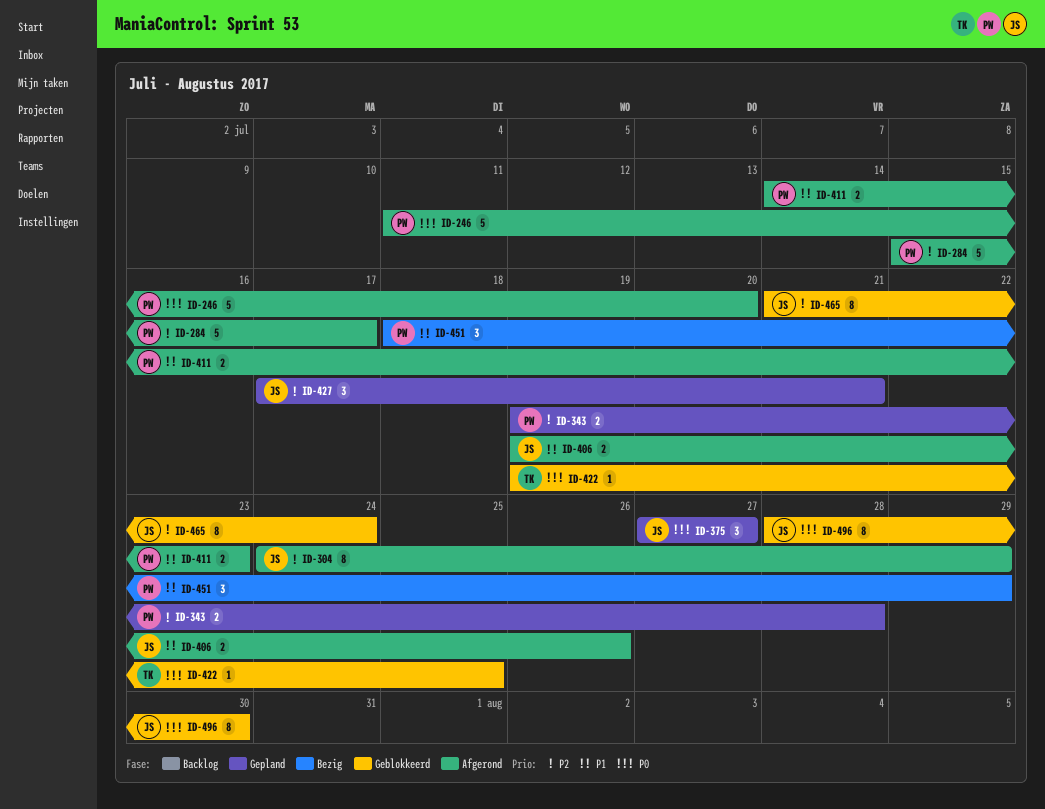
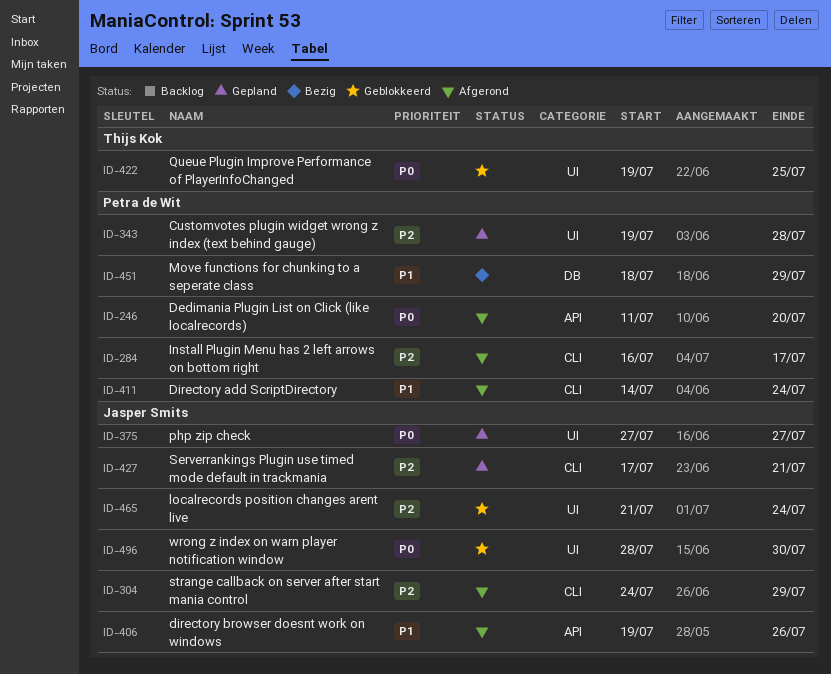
ID-284, start: Jul 15 -> Jul 16
ID-411, due: Jul 23 -> Jul 24

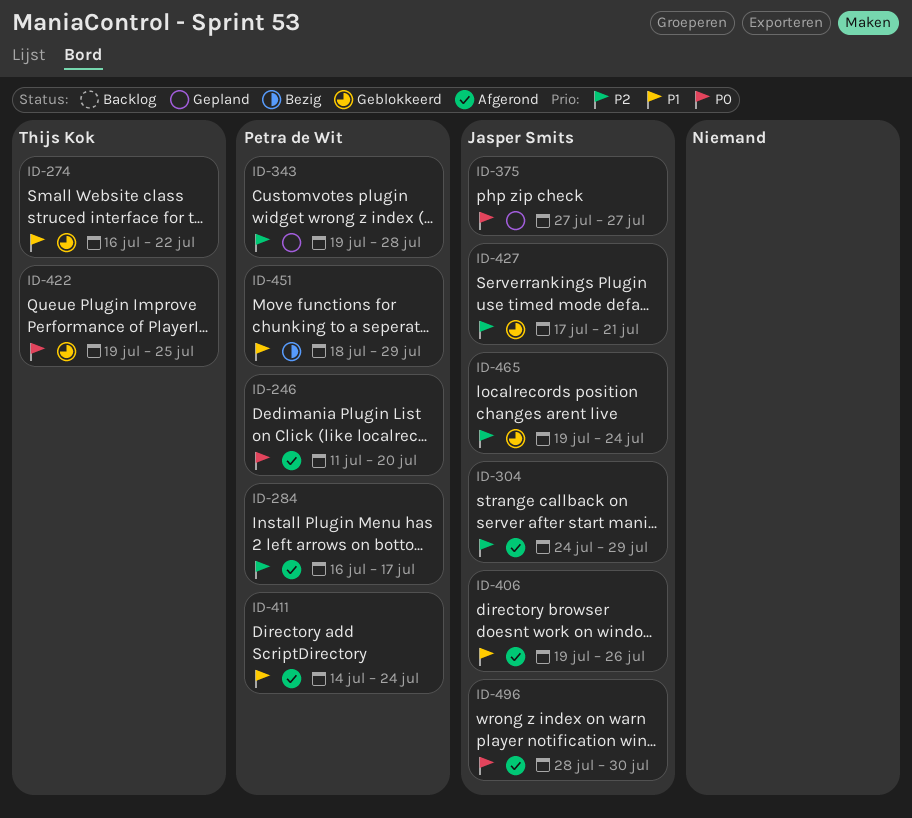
ID-274: none -> present
ID-427, status: Gepland -> Geblokkeerd
ID-465, start: Jul 21 -> Jul 19
ID-496, status: Geblokkeerd -> Afgerond

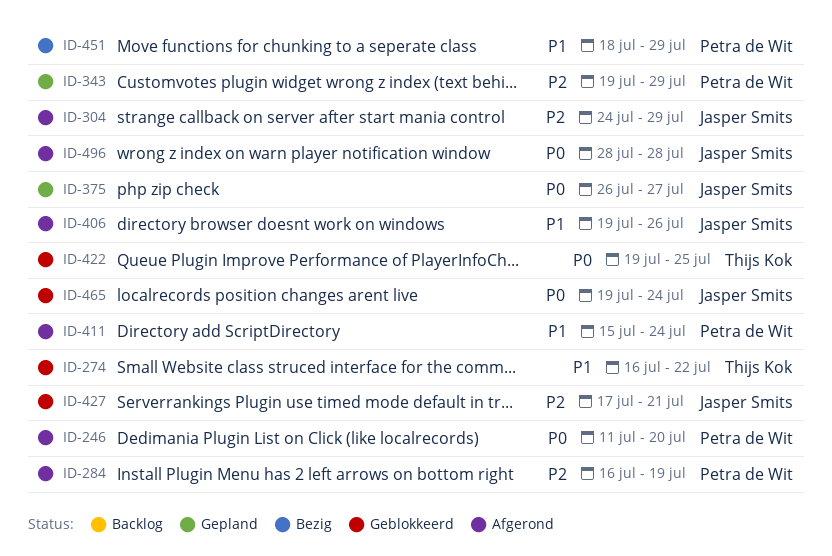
ID-284, due: Jul 17 -> Jul 19
ID-343, due: Jul 28 -> Jul 29
ID-375, start: Jul 27 -> Jul 26
ID-411, start: Jul 14 -> Jul 15
ID-465, priority: P2 -> P0
ID-496, due: Jul 30 -> Jul 28

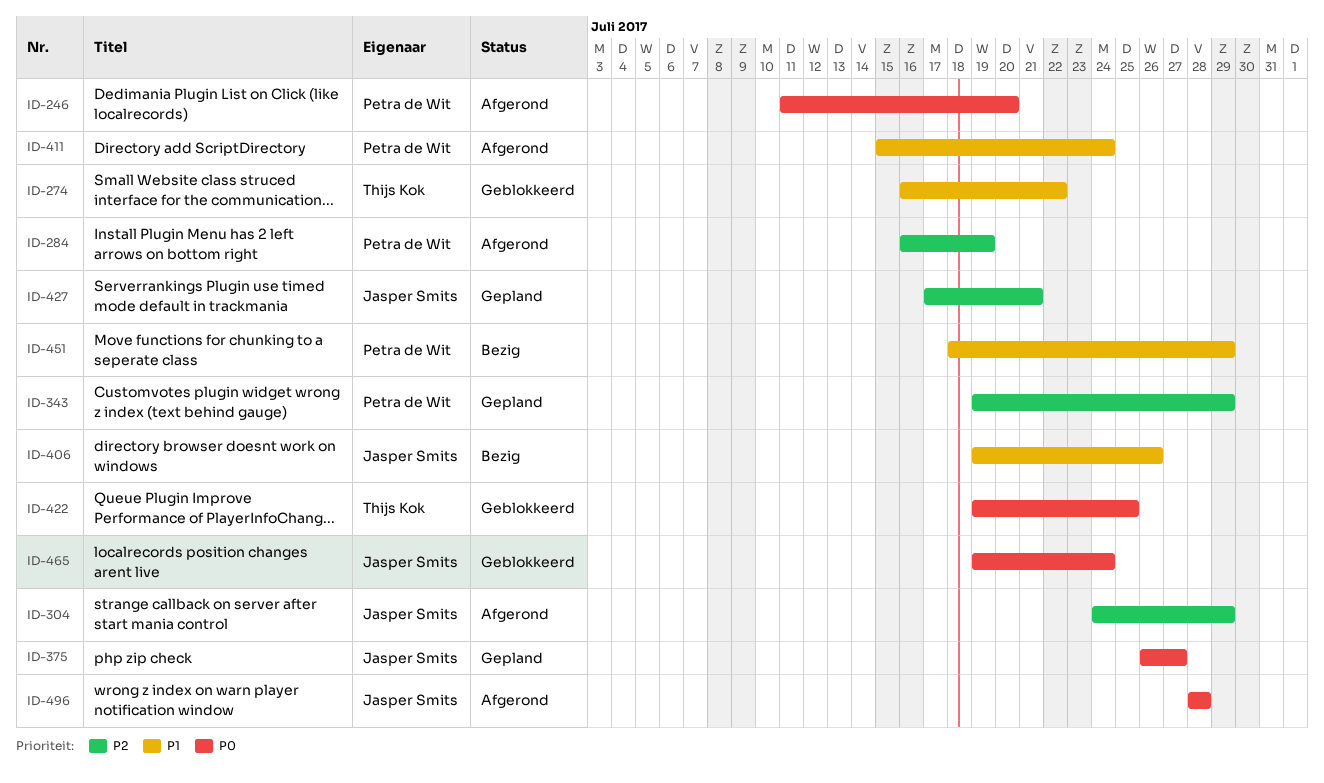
ID-406, status: Afgerond -> Bezig
ID-427, status: Geblokkeerd -> Gepland

